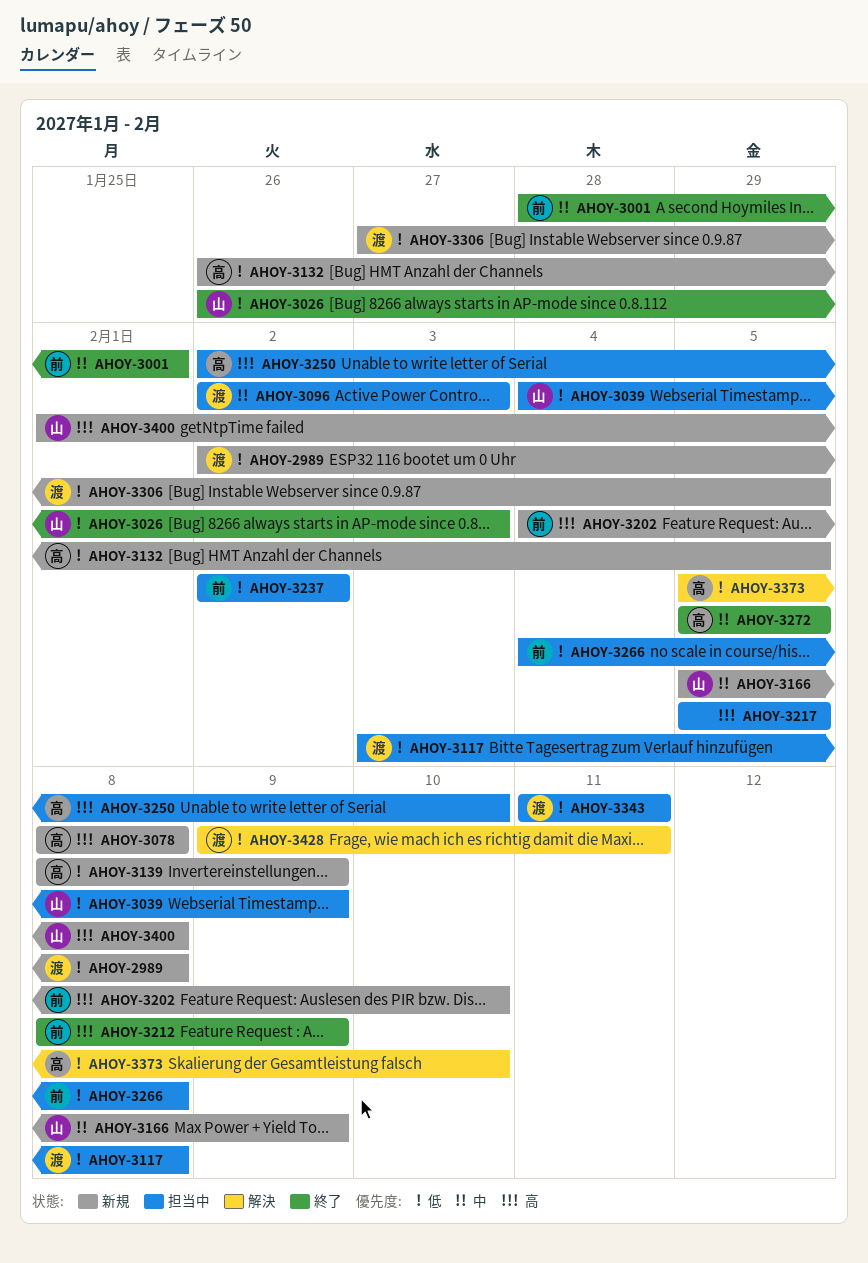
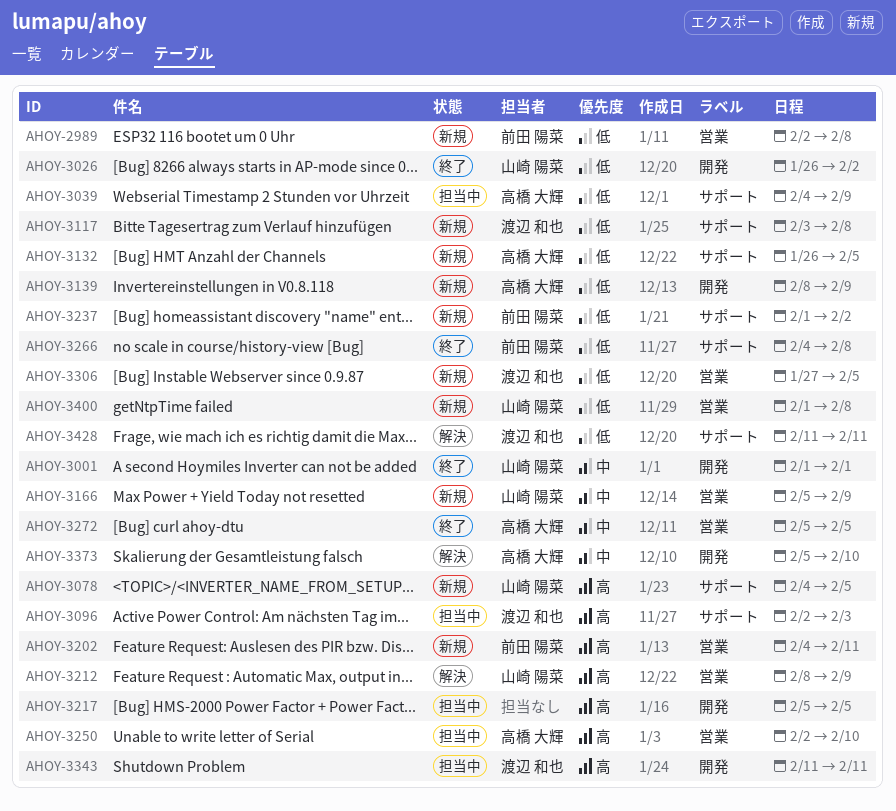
AHOY-2989, owner: 渡辺 和也 -> 前田 陽菜
AHOY-3001, owner: 前田 陽菜 -> 山崎 陽菜
AHOY-3001, start: Jan 28 -> Feb 1
AHOY-3026, due: Feb 3 -> Feb 2
AHOY-3039, owner: 山崎 陽菜 -> 高橋 大輝
AHOY-3078, owner: 高橋 大輝 -> 山崎 陽菜
AHOY-3078, start: Feb 8 -> Feb 4
AHOY-3078, due: Feb 8 -> Feb 5
AHOY-3096, priority: 中 -> 高
AHOY-3117, status: 担当中 -> 新規
AHOY-3202, due: Feb 10 -> Feb 11
AHOY-3212, status: 終了 -> 解決
AHOY-3212, owner: 前田 陽菜 -> 山崎 陽菜
AHOY-3237, status: 担当中 -> 新規
AHOY-3237, start: Feb 2 -> Feb 1
AHOY-3266, status: 担当中 -> 終了
AHOY-3343, priority: 低 -> 高
AHOY-3373, priority: 低 -> 中
AHOY-3400, priority: 高 -> 低
AHOY-3428, start: Feb 9 -> Feb 11

